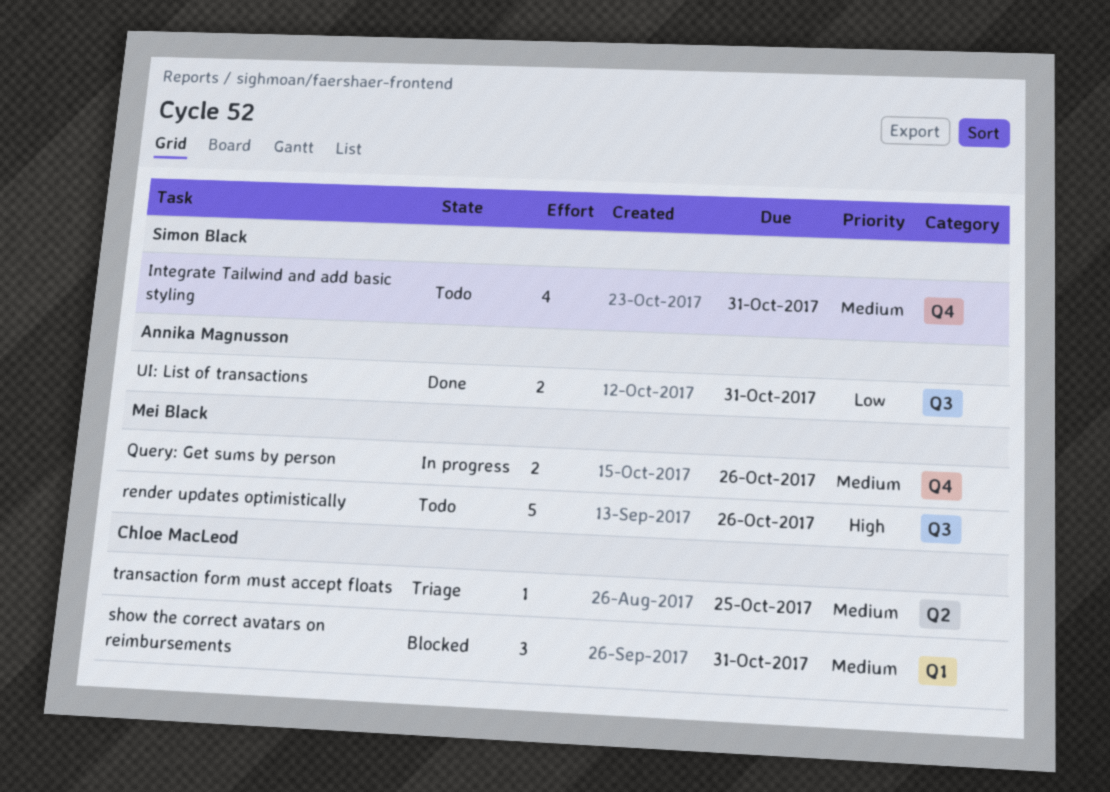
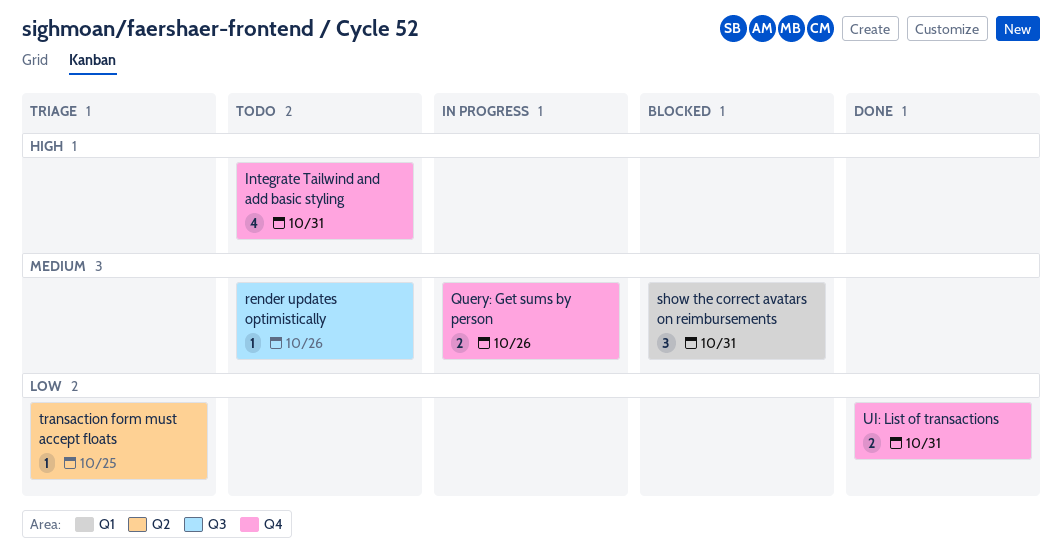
Integrate Tailwind and add basic styling, priority: Medium -> High
render updates optimistically, priority: High -> Medium
render updates optimistically, estimate: 5 -> 1
transaction form must accept floats, priority: Medium -> Low
UI: List of transactions, label: Q3 -> Q4

